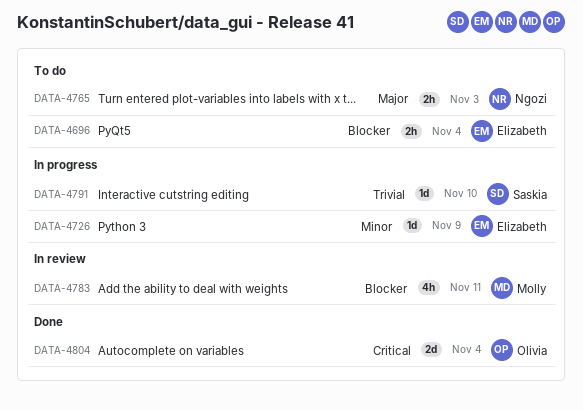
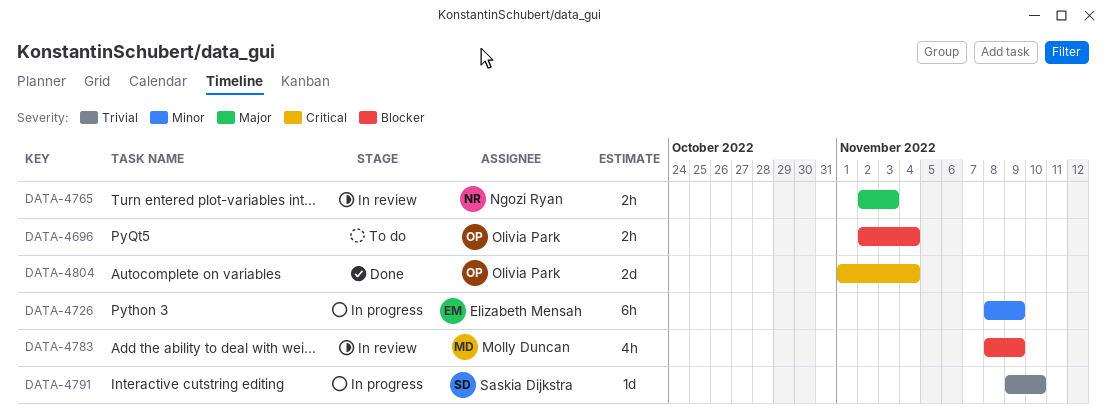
DATA-4696, owner: Elizabeth Mensah -> Olivia Park
DATA-4726, estimate: 1d -> 6h
DATA-4765, status: To do -> In review
DATA-4783, due: Nov 11 -> Nov 9

